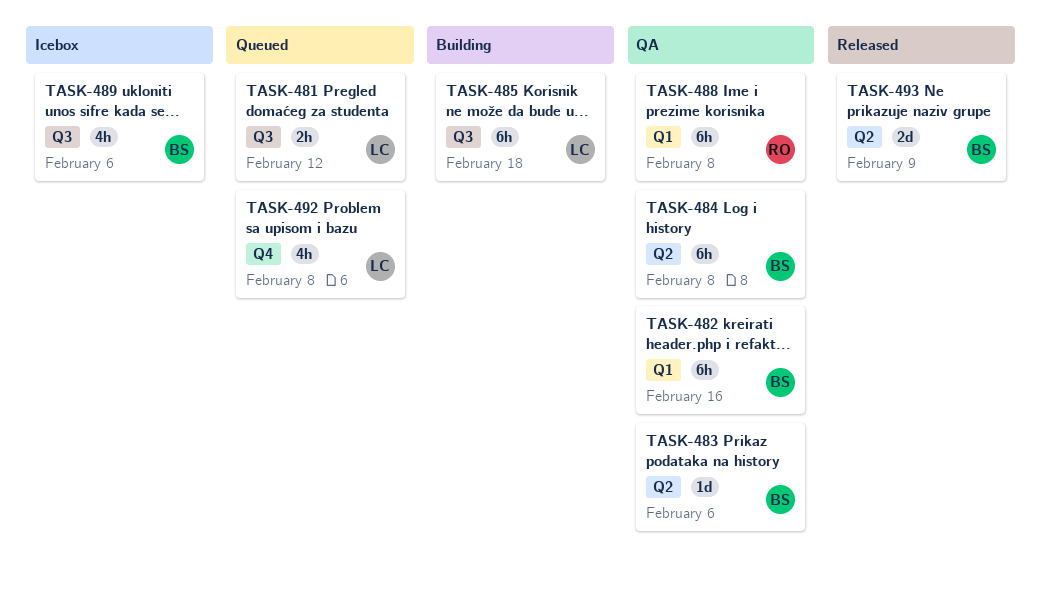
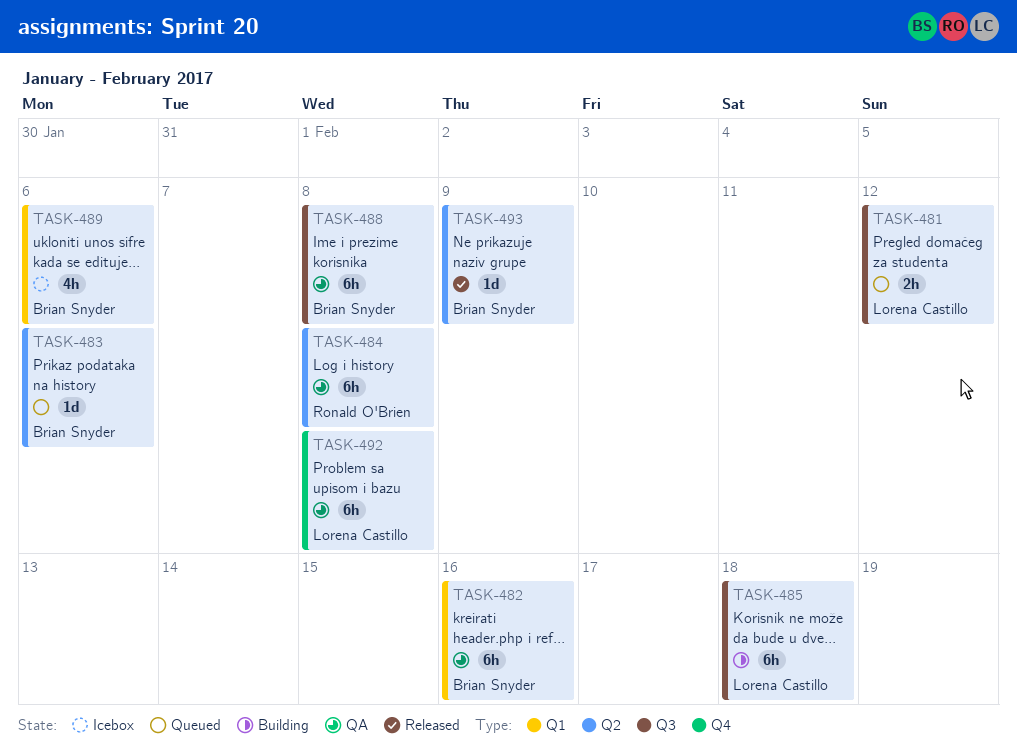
TASK-483, status: QA -> Queued
TASK-484, owner: Brian Snyder -> Ronald O'Brien
TASK-488, owner: Ronald O'Brien -> Brian Snyder
TASK-488, label: Q1 -> Q3
TASK-489, label: Q3 -> Q1
TASK-492, status: Queued -> QA
TASK-492, estimate: 4h -> 6h
TASK-493, estimate: 2d -> 1d

